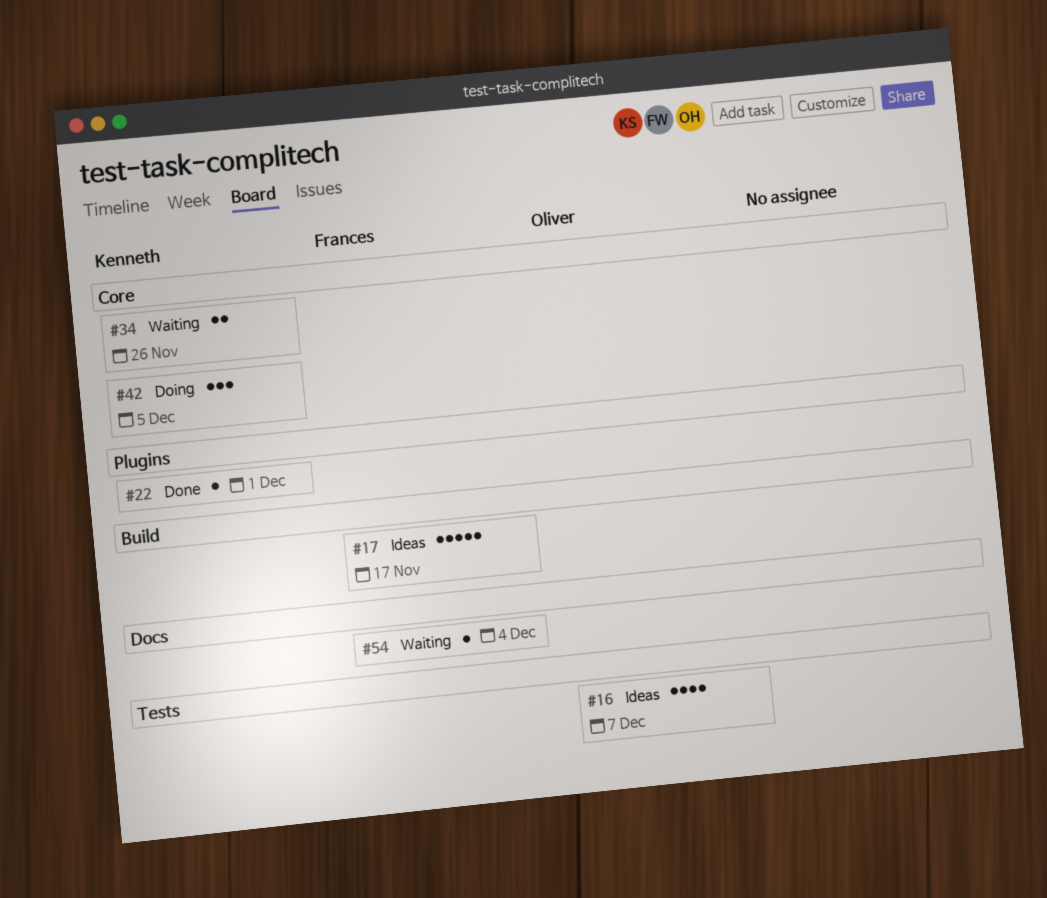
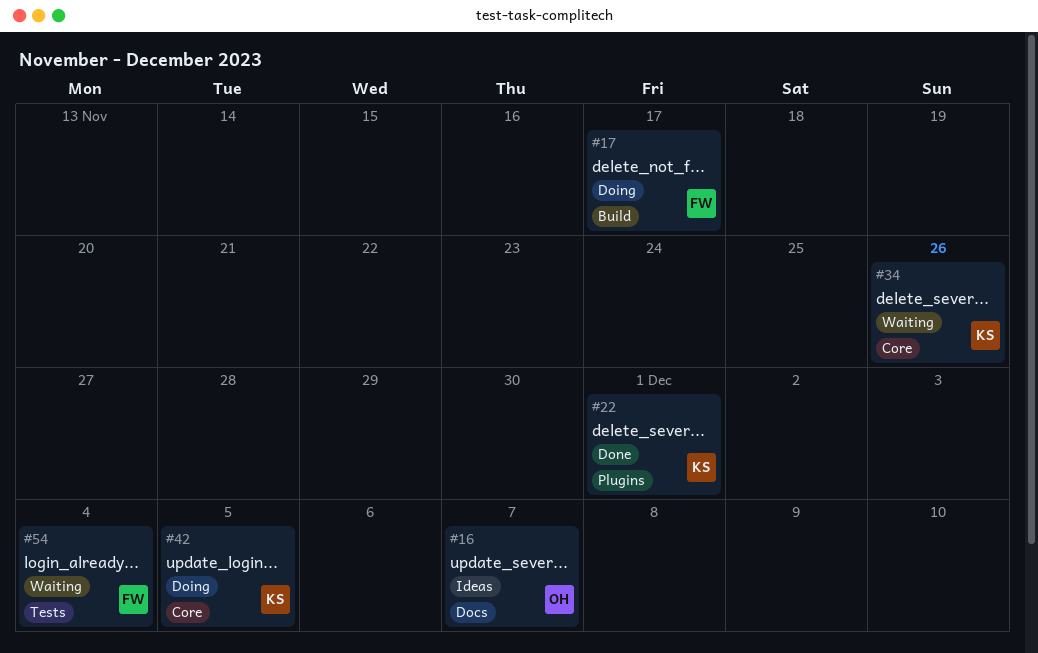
#16, label: Tests -> Docs
#17, status: Ideas -> Doing
#54, label: Docs -> Tests

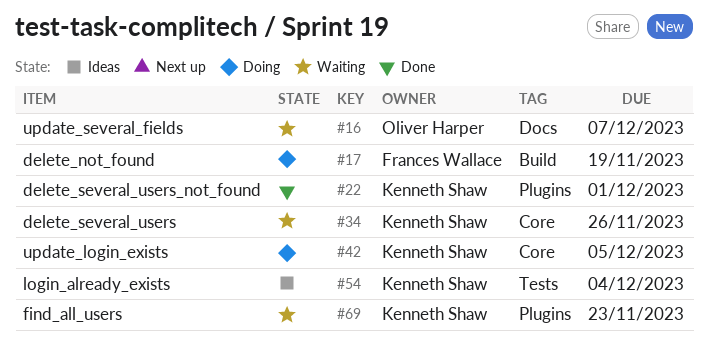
#16, status: Ideas -> Waiting
#17, due: Nov 17 -> Nov 19
#54, status: Waiting -> Ideas
#54, owner: Frances Wallace -> Kenneth Shaw
#69: none -> present

